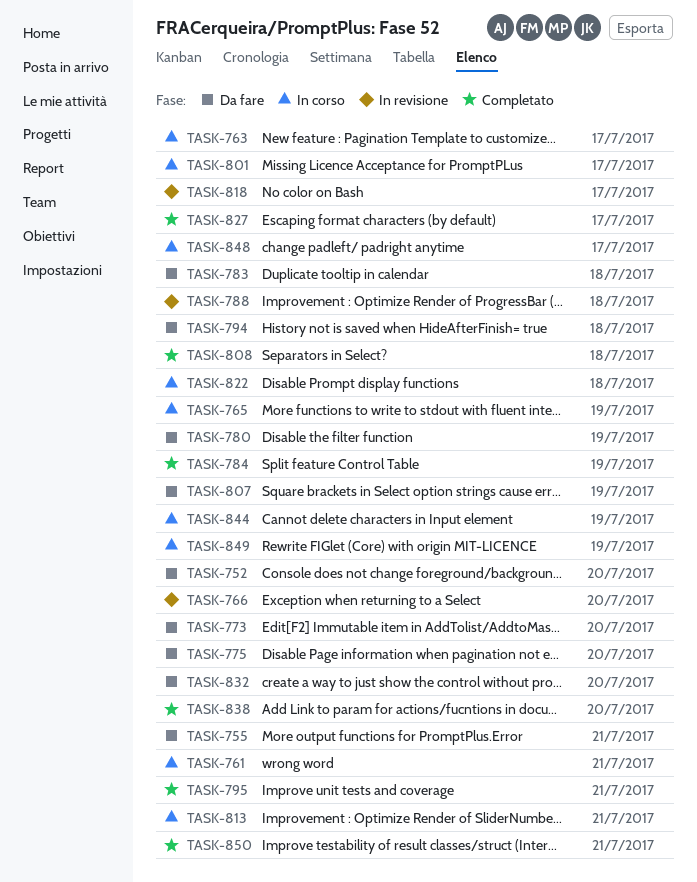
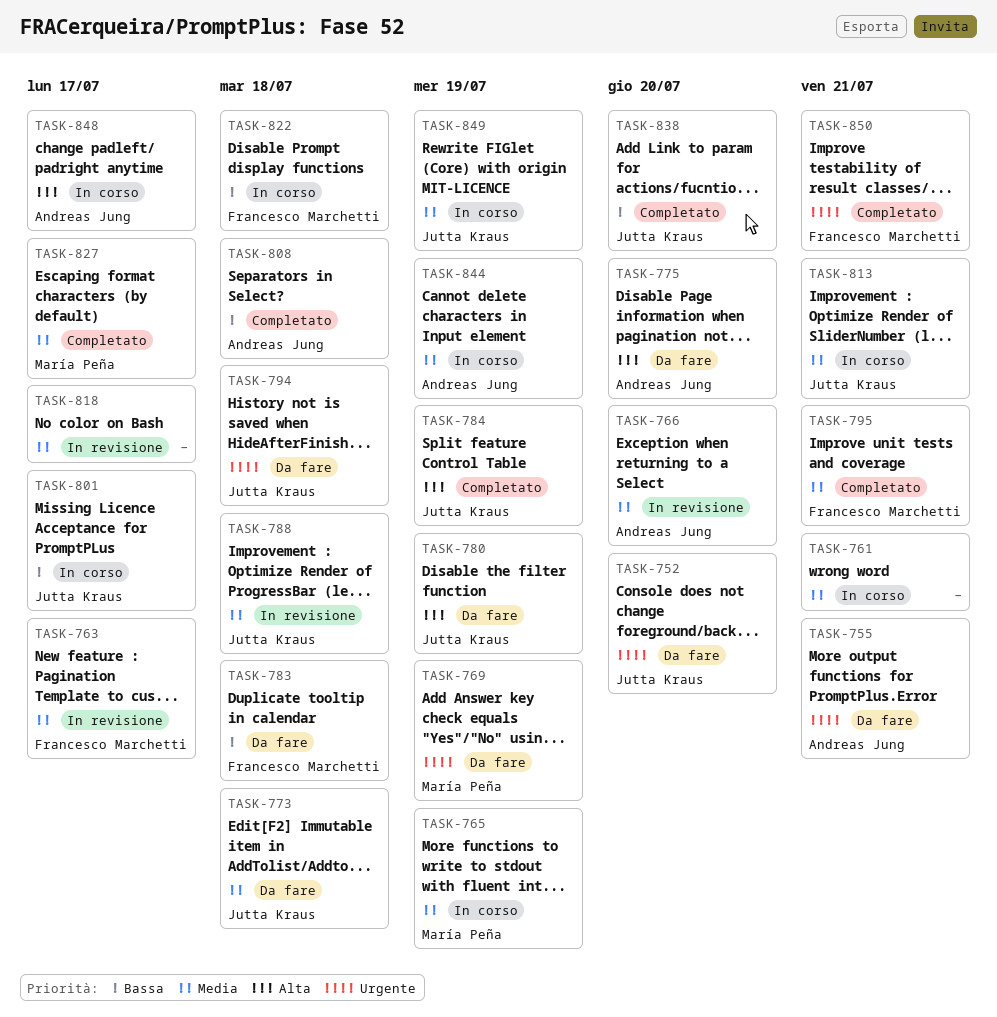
TASK-763, status: In corso -> In revisione
TASK-769: none -> present
TASK-773, due: Jul 20 -> Jul 18
TASK-807: present -> none
TASK-832: present -> none

